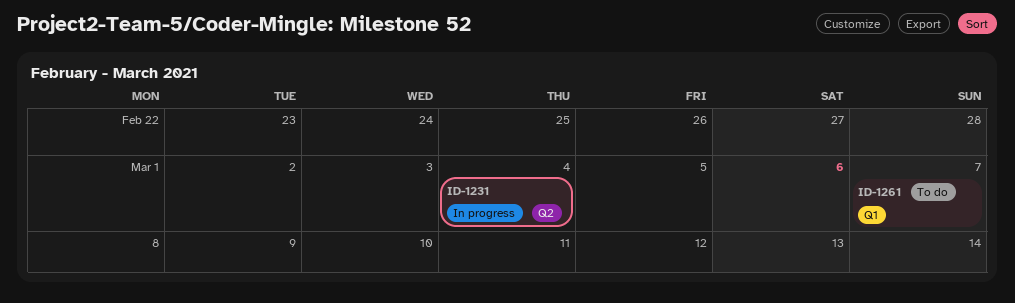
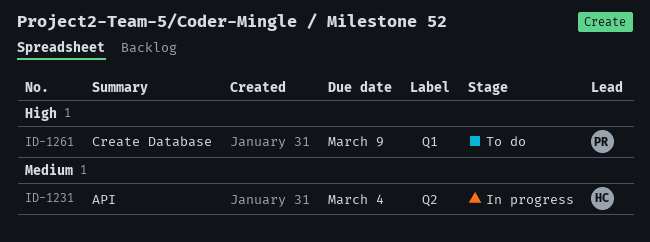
ID-1261, due: Mar 7 -> Mar 9

